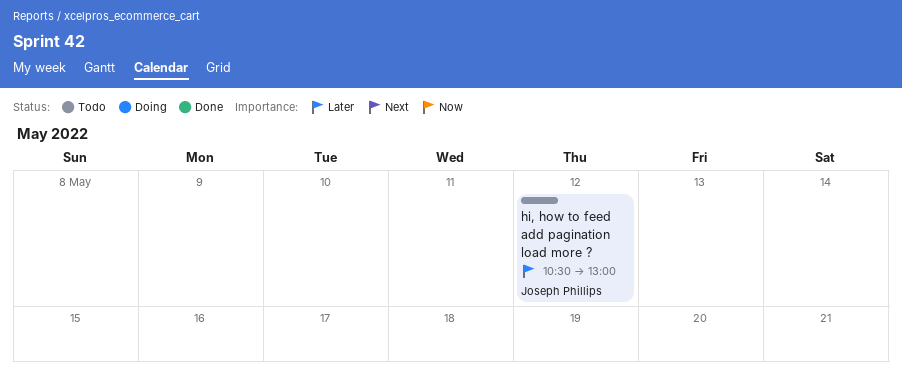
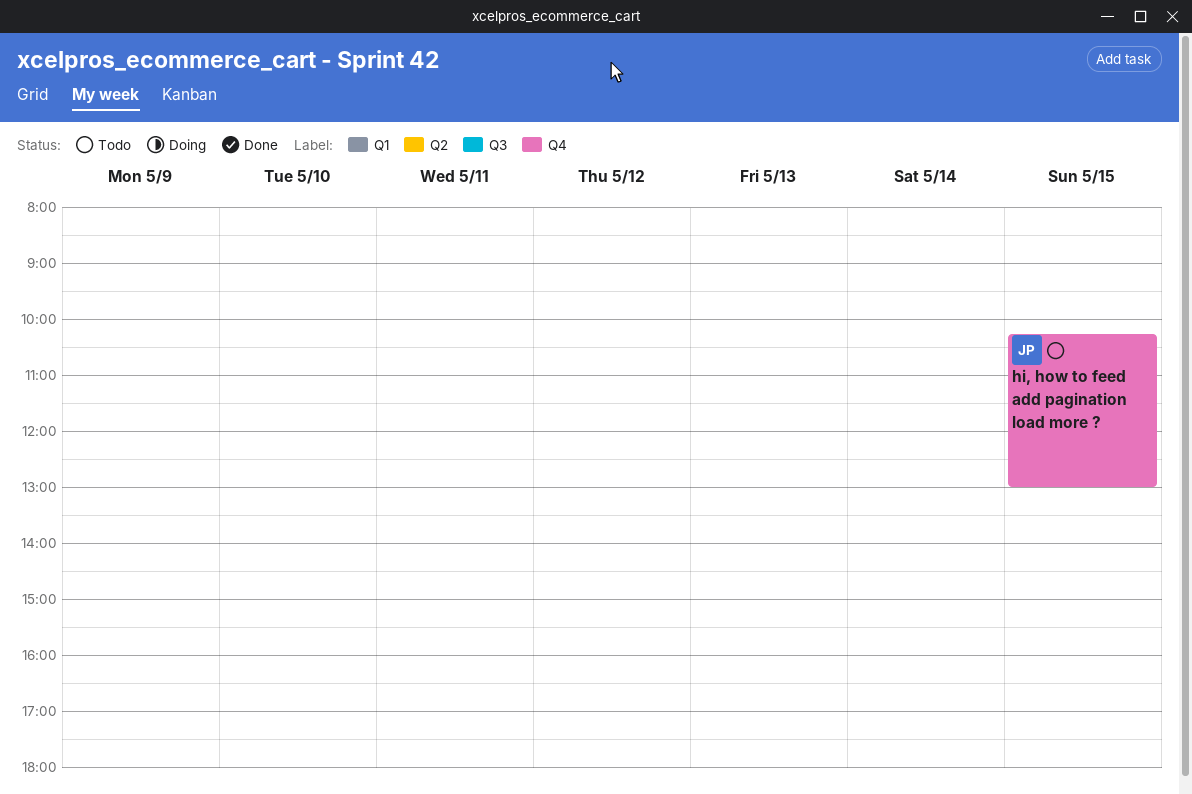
hi, how to feed add pagination load more ?, day: May 12 -> May 15
hi, how to feed add pagination load more ?, begins: 10:30 -> 10:15

